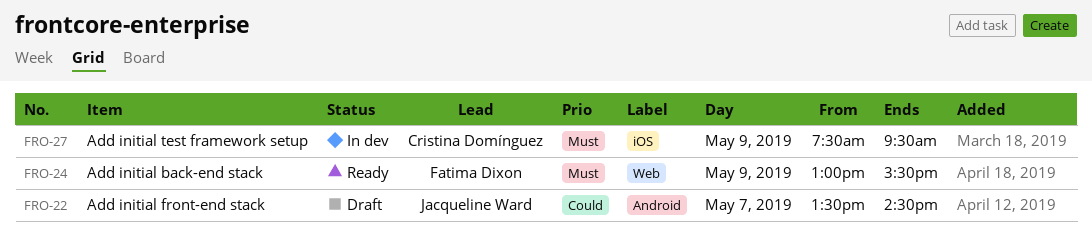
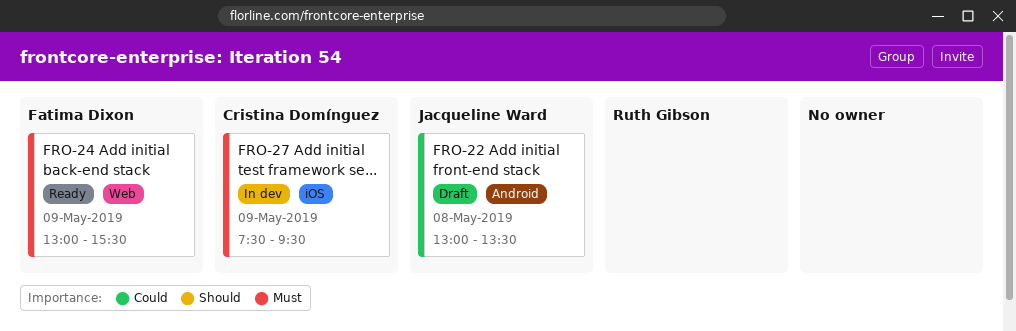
FRO-22, day: May 7 -> May 8
FRO-22, begins: 13:30 -> 13:00
FRO-22, ends: 14:30 -> 13:30

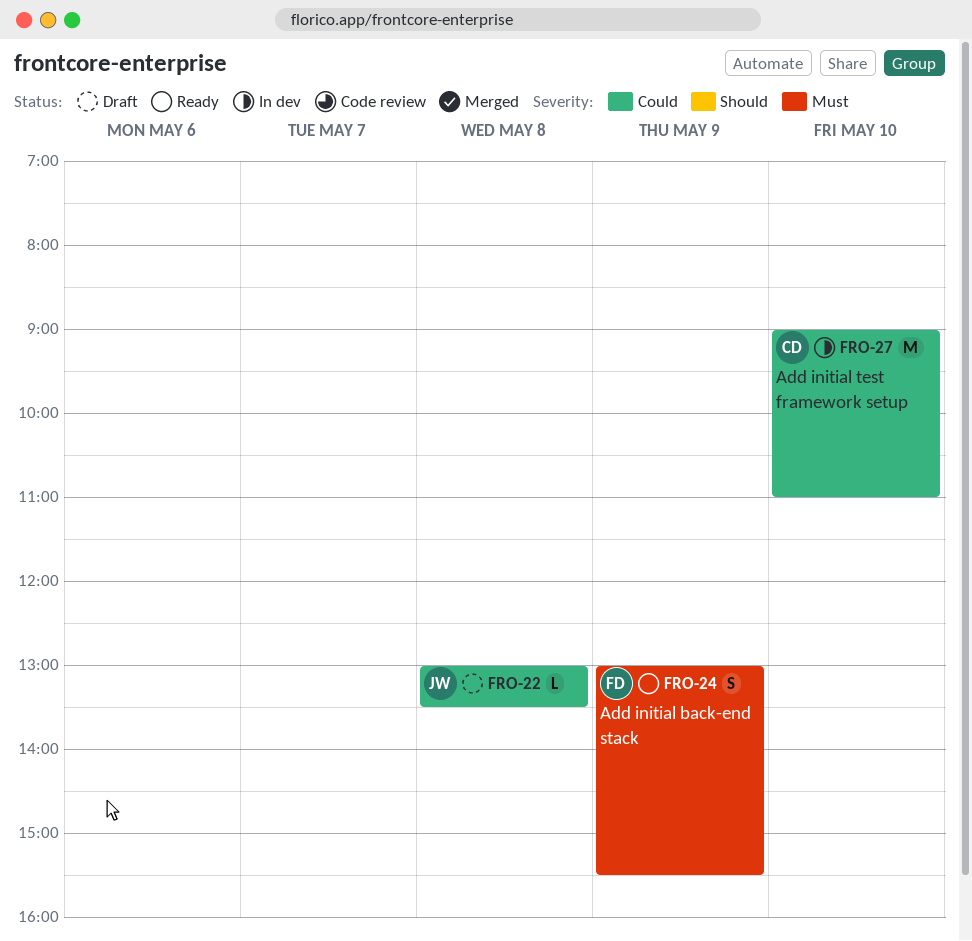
FRO-27, priority: Must -> Could
FRO-27, day: May 9 -> May 10
FRO-27, begins: 07:30 -> 09:00
FRO-27, ends: 09:30 -> 11:00

